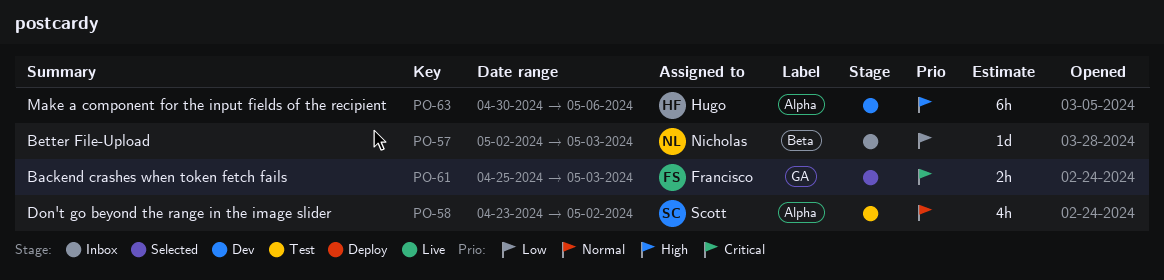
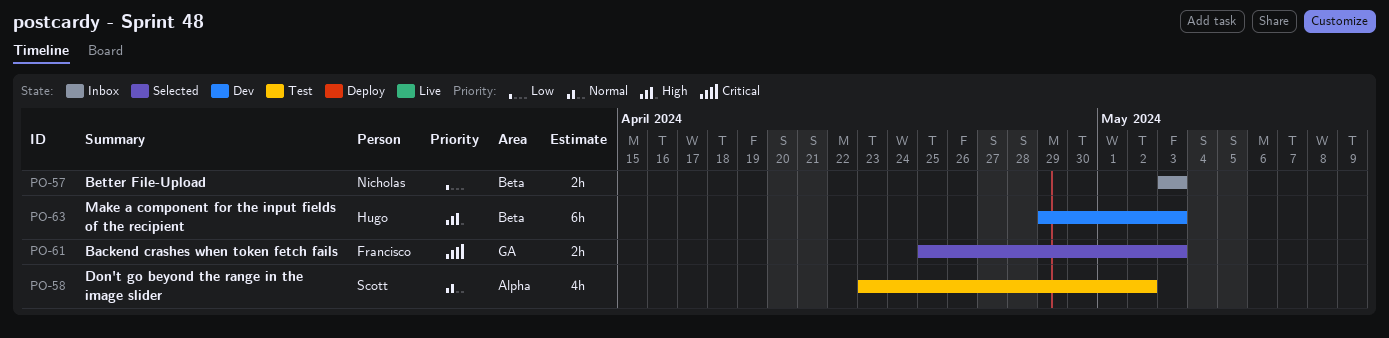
PO-57, estimate: 1d -> 2h
PO-57, start: May 2 -> May 3
PO-63, label: Alpha -> Beta
PO-63, start: Apr 30 -> Apr 29
PO-63, due: May 6 -> May 3

